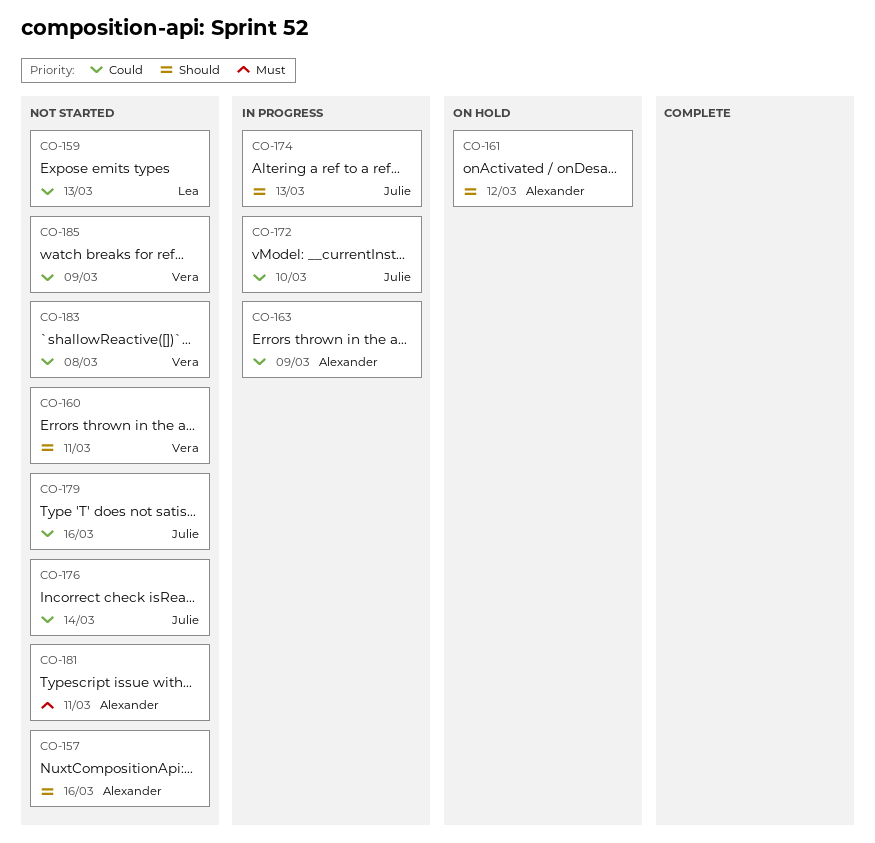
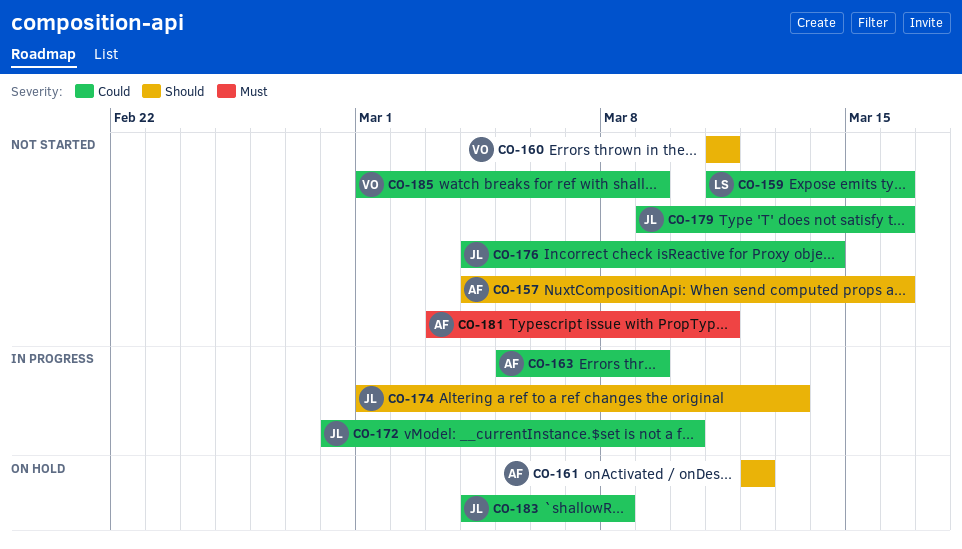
CO-159, due: Mar 13 -> Mar 16
CO-183, status: Not started -> On hold
CO-183, owner: Vera -> Julie

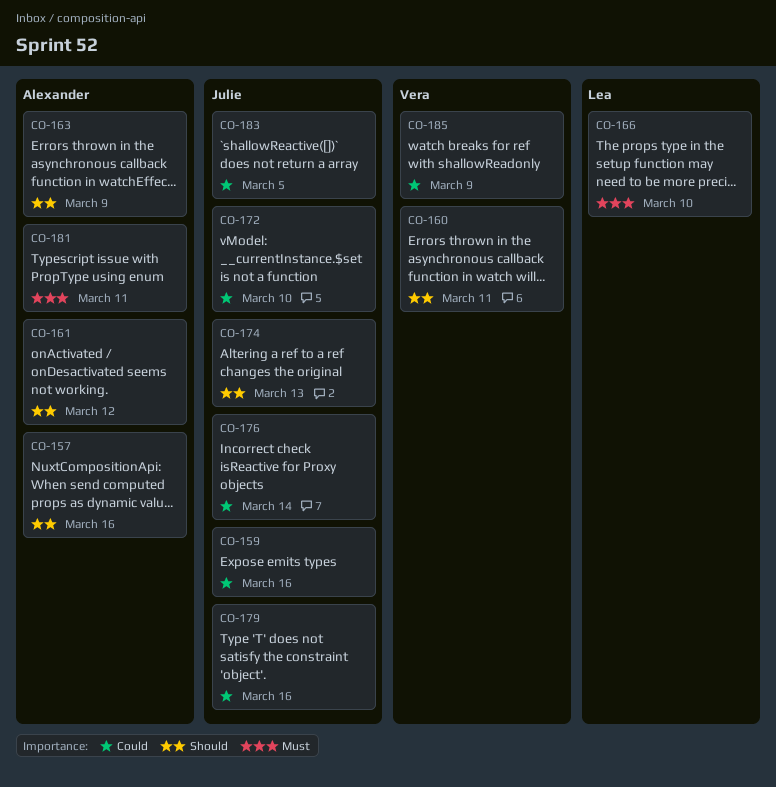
CO-159, owner: Lea -> Julie
CO-163, priority: Could -> Should
CO-166: none -> present
CO-183, due: Mar 8 -> Mar 5

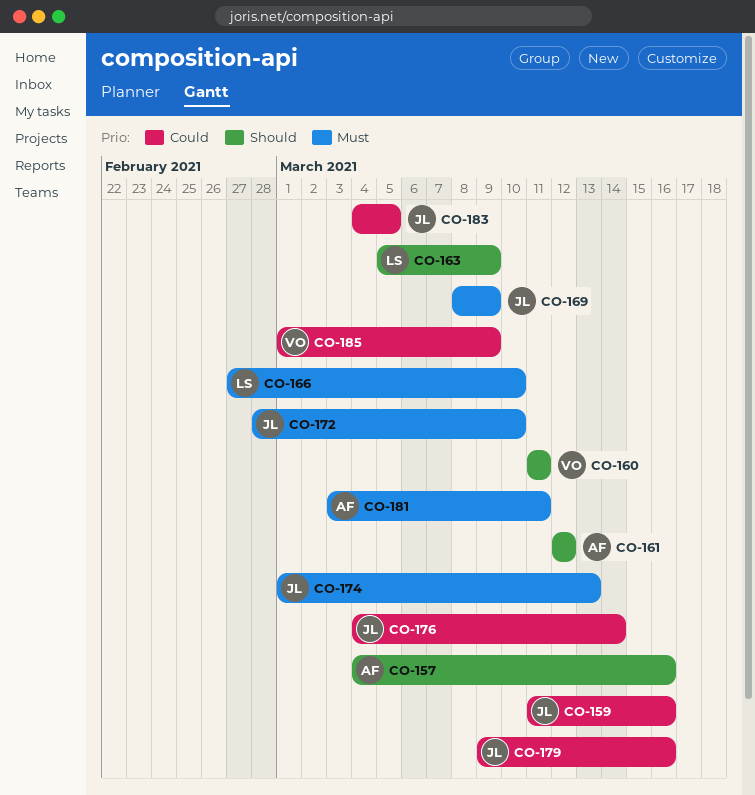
CO-163, owner: Alexander -> Lea
CO-169: none -> present
CO-172, priority: Could -> Must
CO-174, priority: Should -> Must

